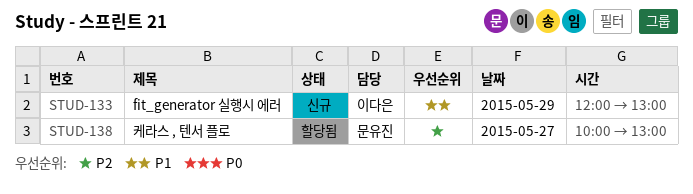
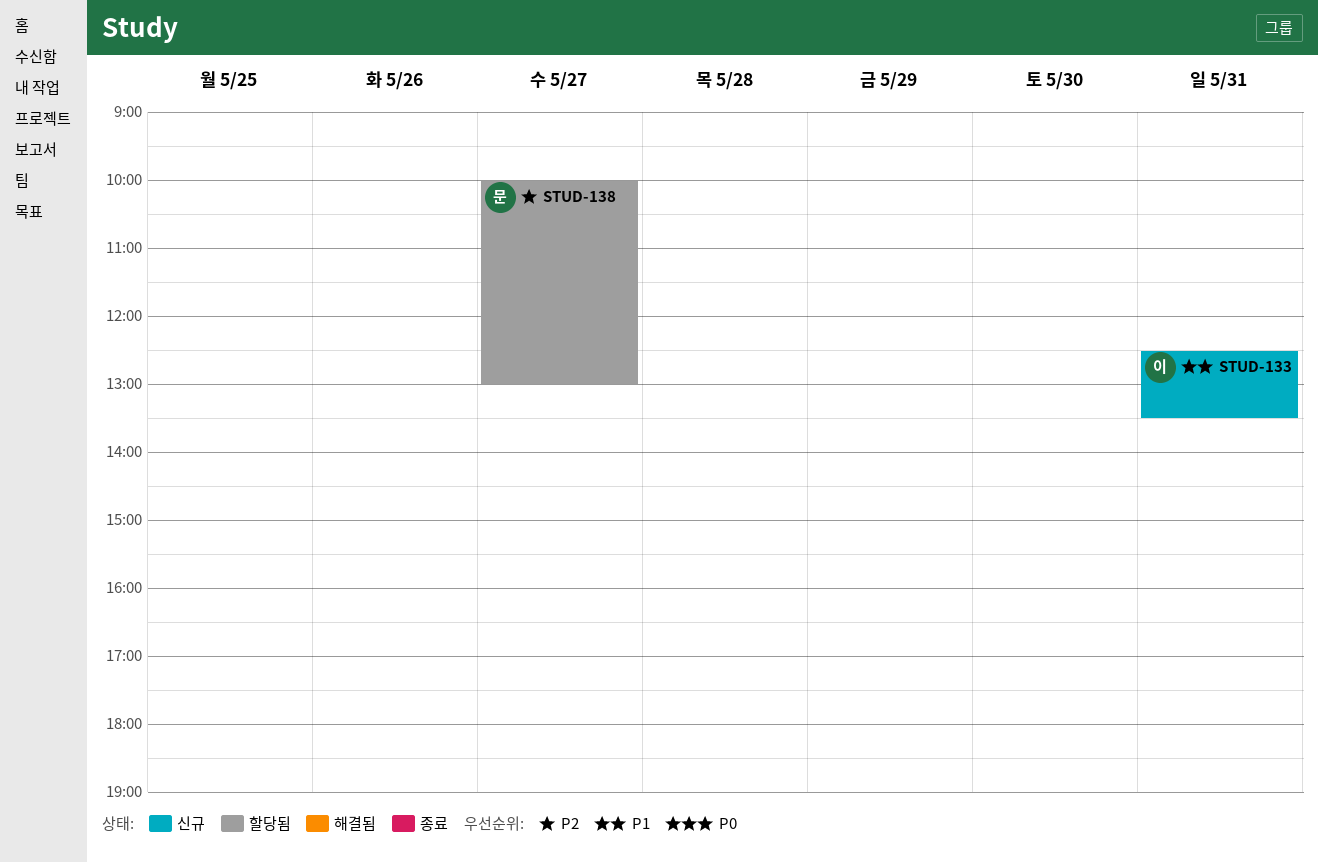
STUD-133, day: May 29 -> May 31
STUD-133, begins: 12:00 -> 12:30
STUD-133, ends: 13:00 -> 13:30

